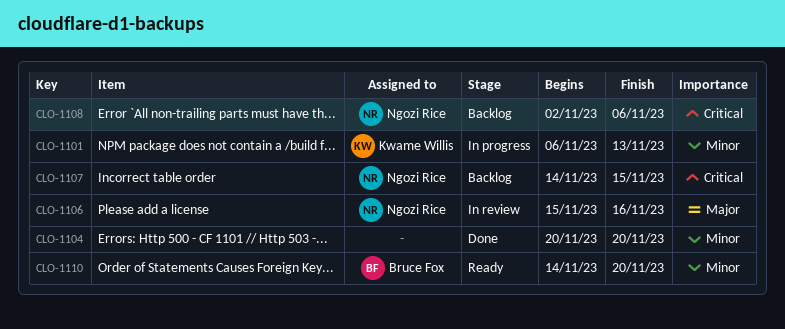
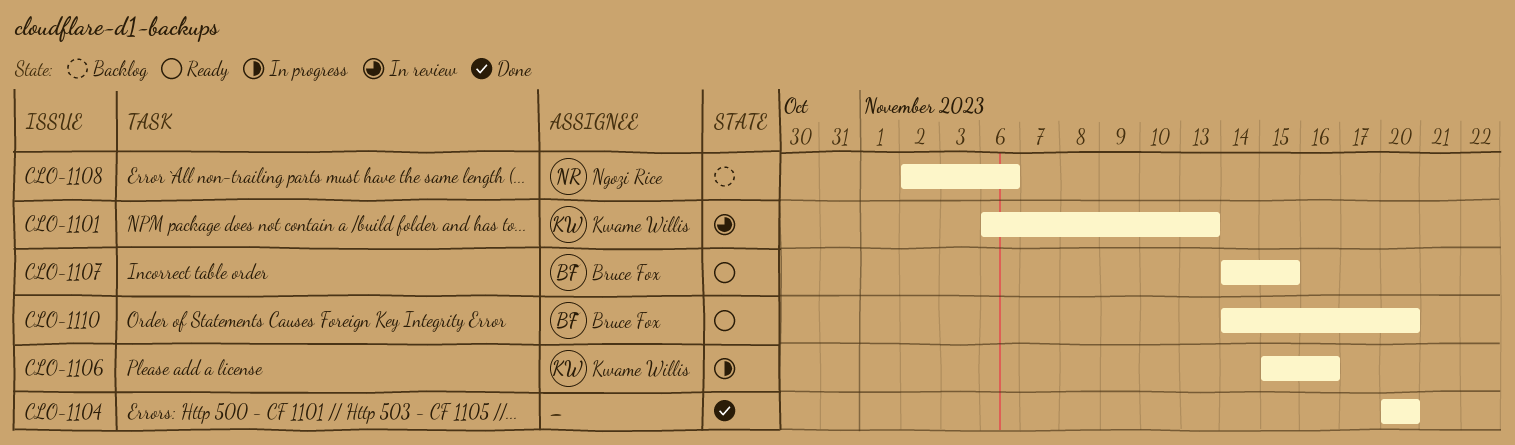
CLO-1101, status: In progress -> In review
CLO-1106, status: In review -> In progress
CLO-1106, owner: Ngozi Rice -> Kwame Willis
CLO-1107, status: Backlog -> Ready
CLO-1107, owner: Ngozi Rice -> Bruce Fox

